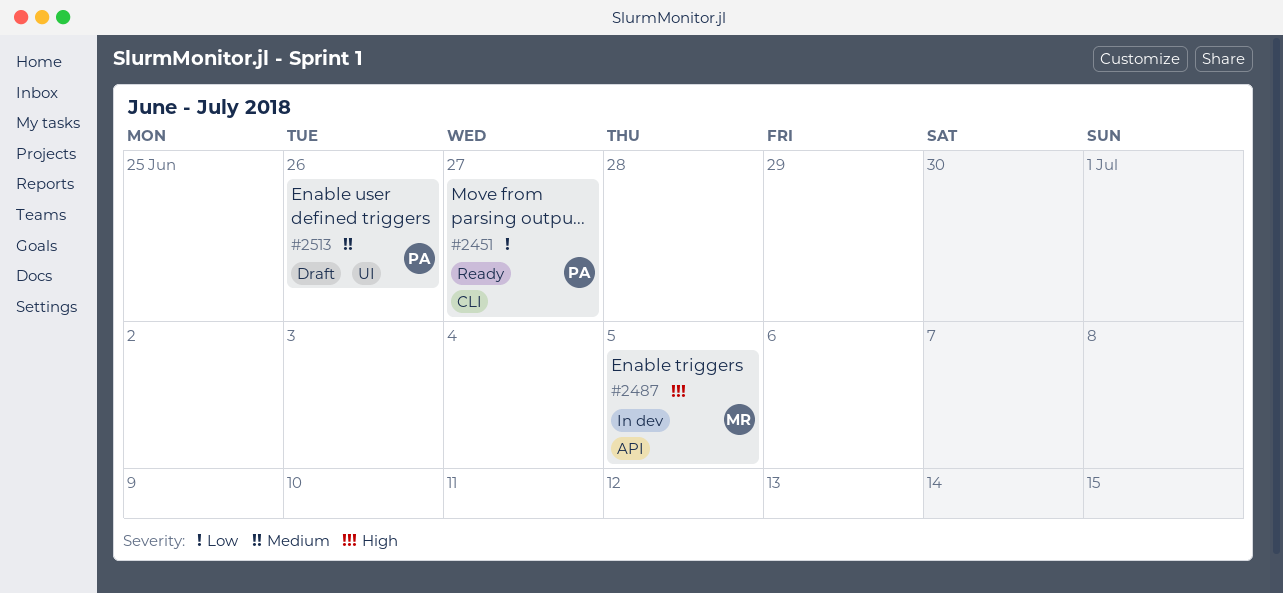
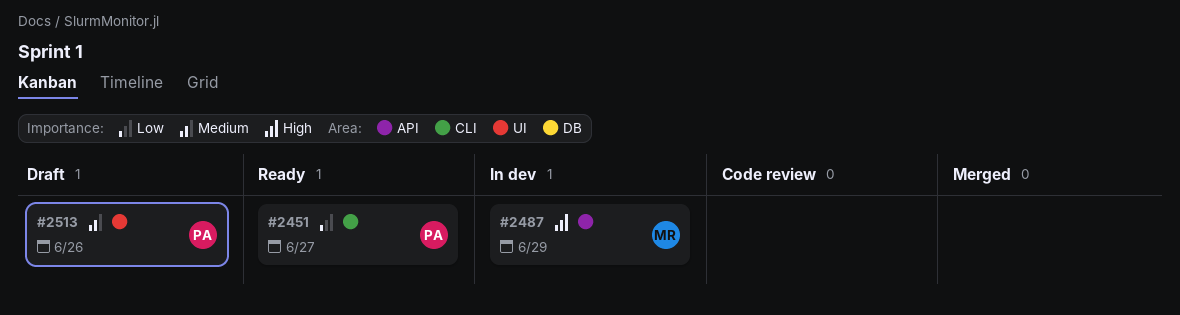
#2487, due: Jul 5 -> Jun 29

